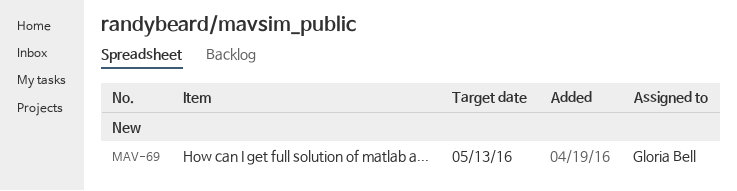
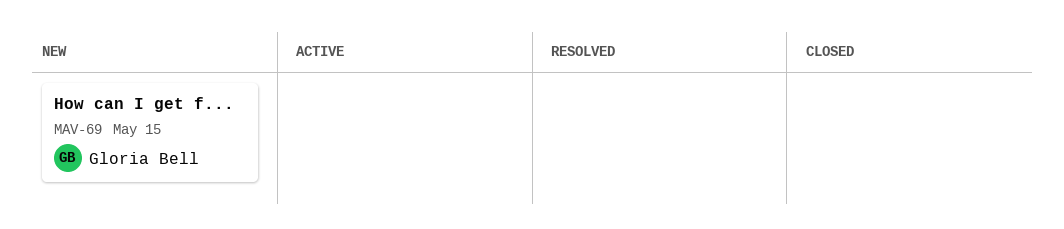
MAV-69, due: May 13 -> May 15

